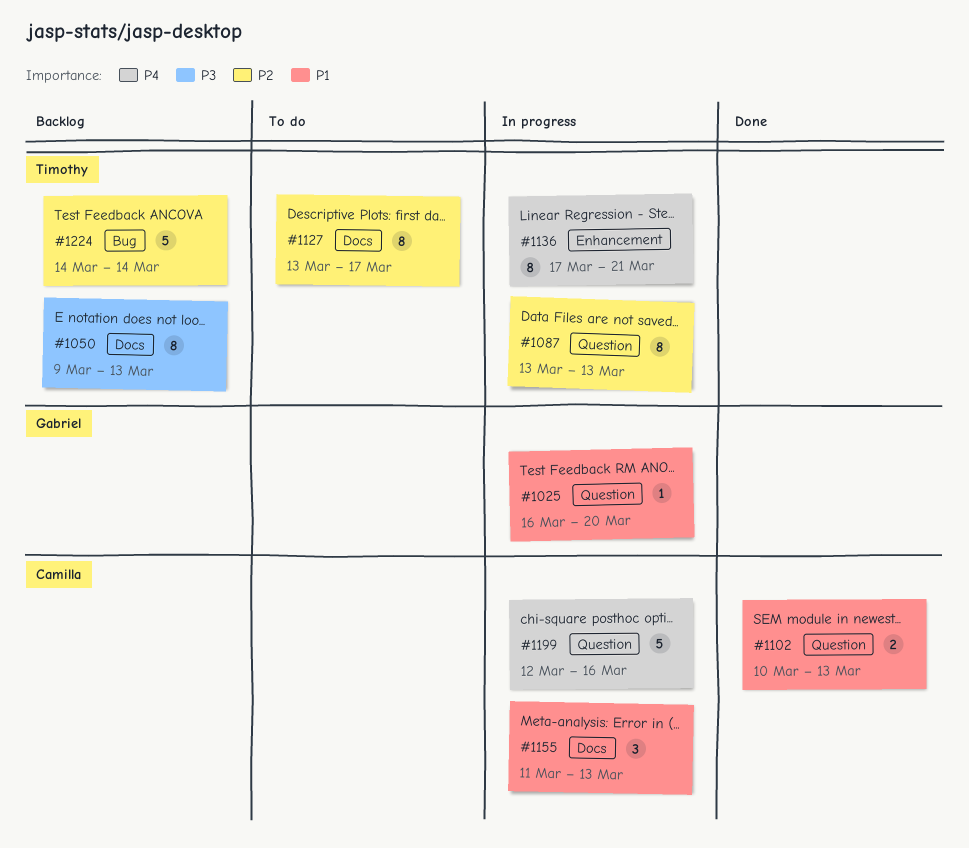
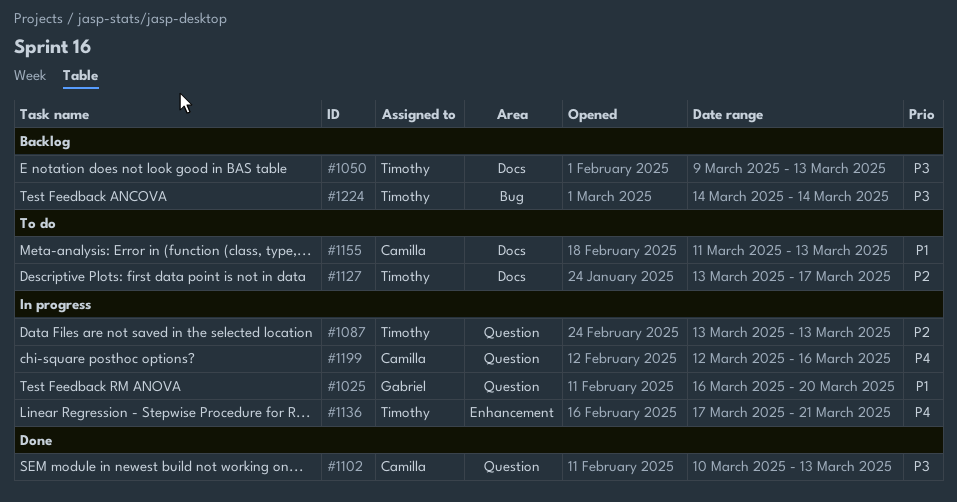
#1102, priority: P1 -> P3
#1155, status: In progress -> To do
#1224, priority: P2 -> P3

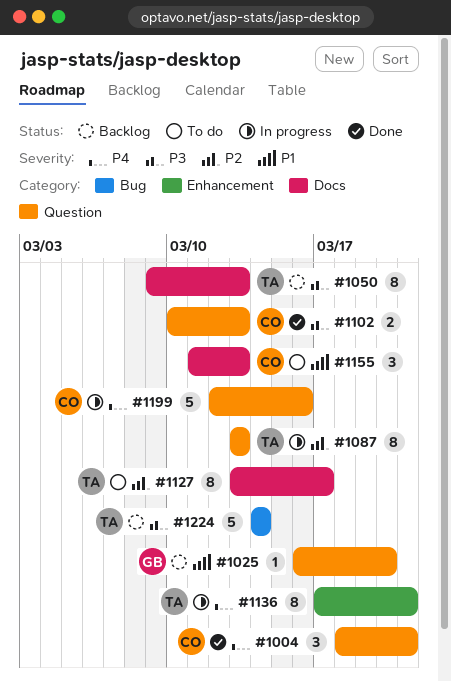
#1004: none -> present
#1025, status: In progress -> Backlog

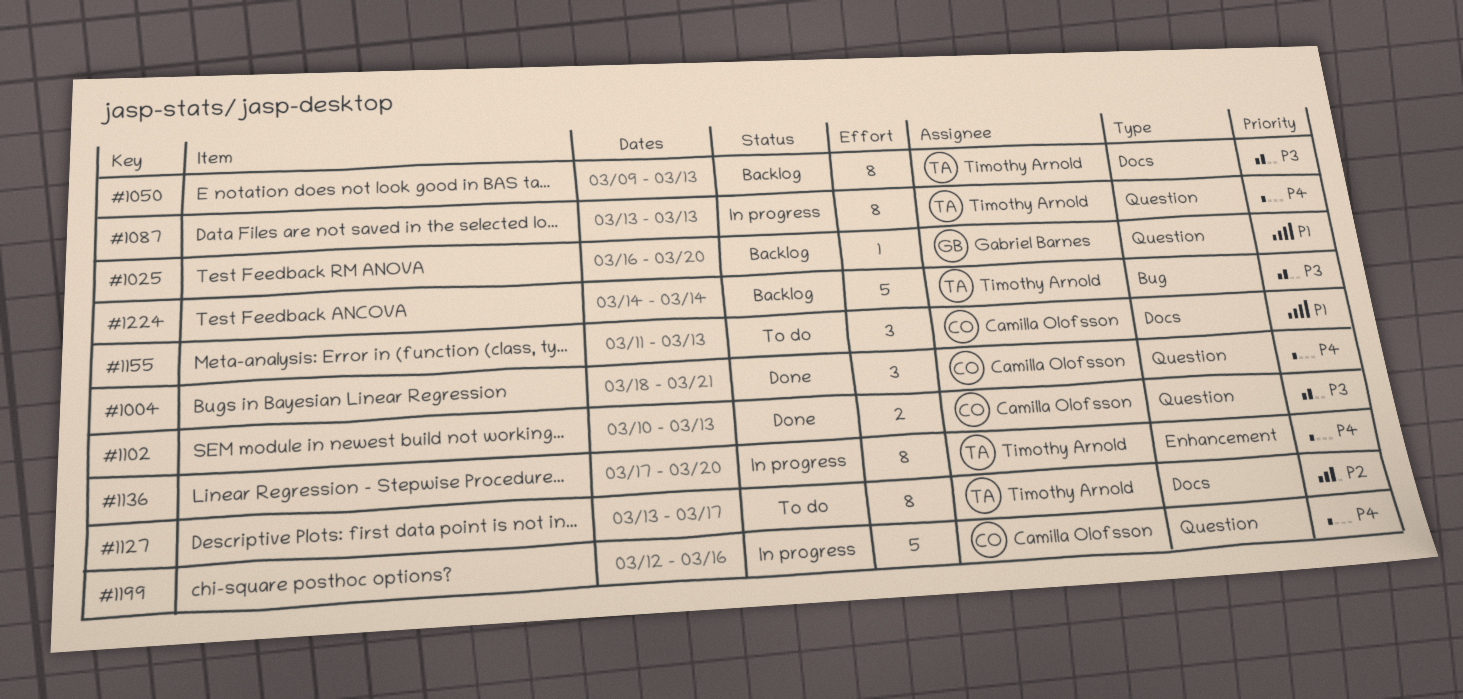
#1087, priority: P2 -> P4
#1136, due: Mar 21 -> Mar 20

